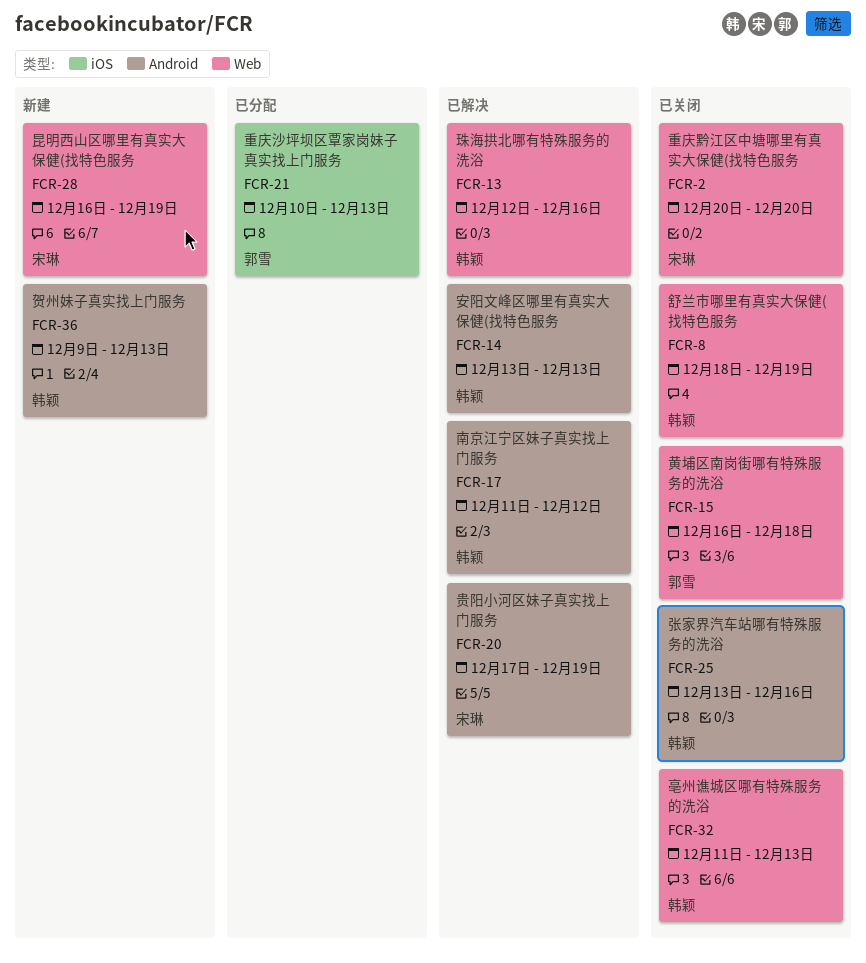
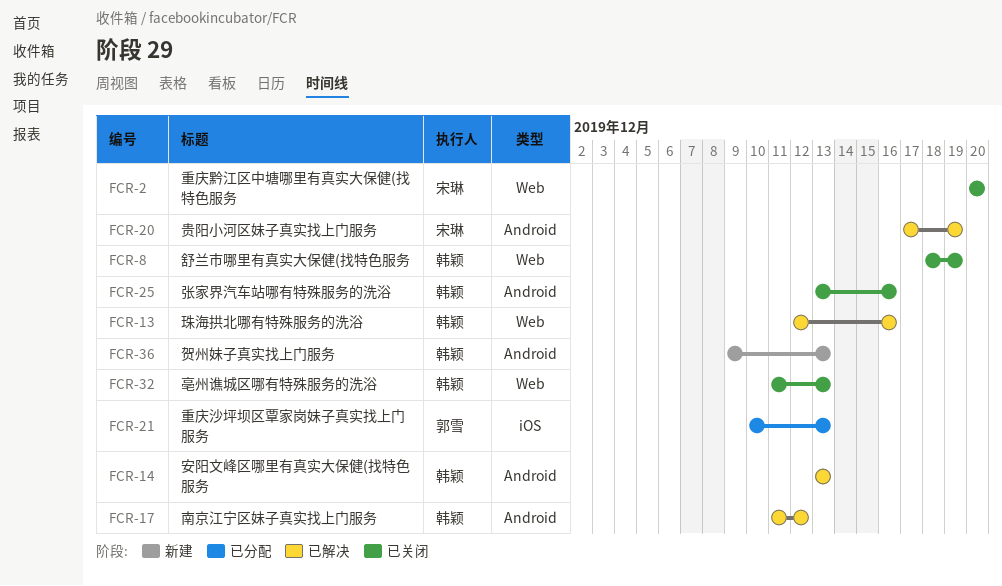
FCR-15: present -> none
FCR-28: present -> none

